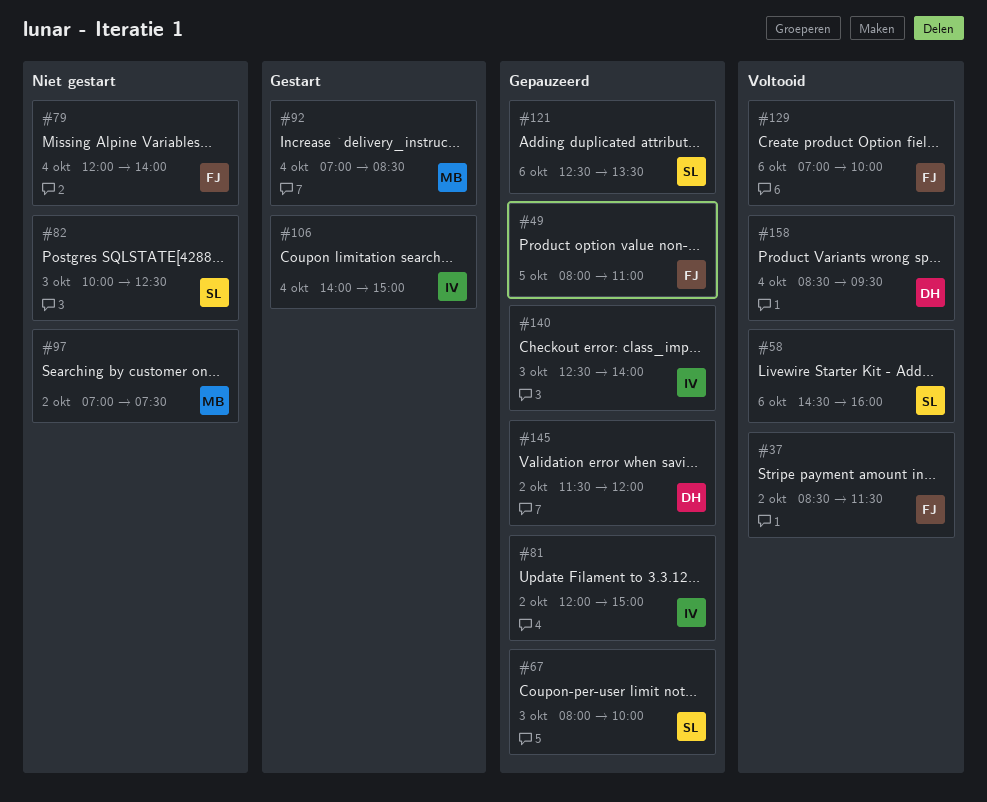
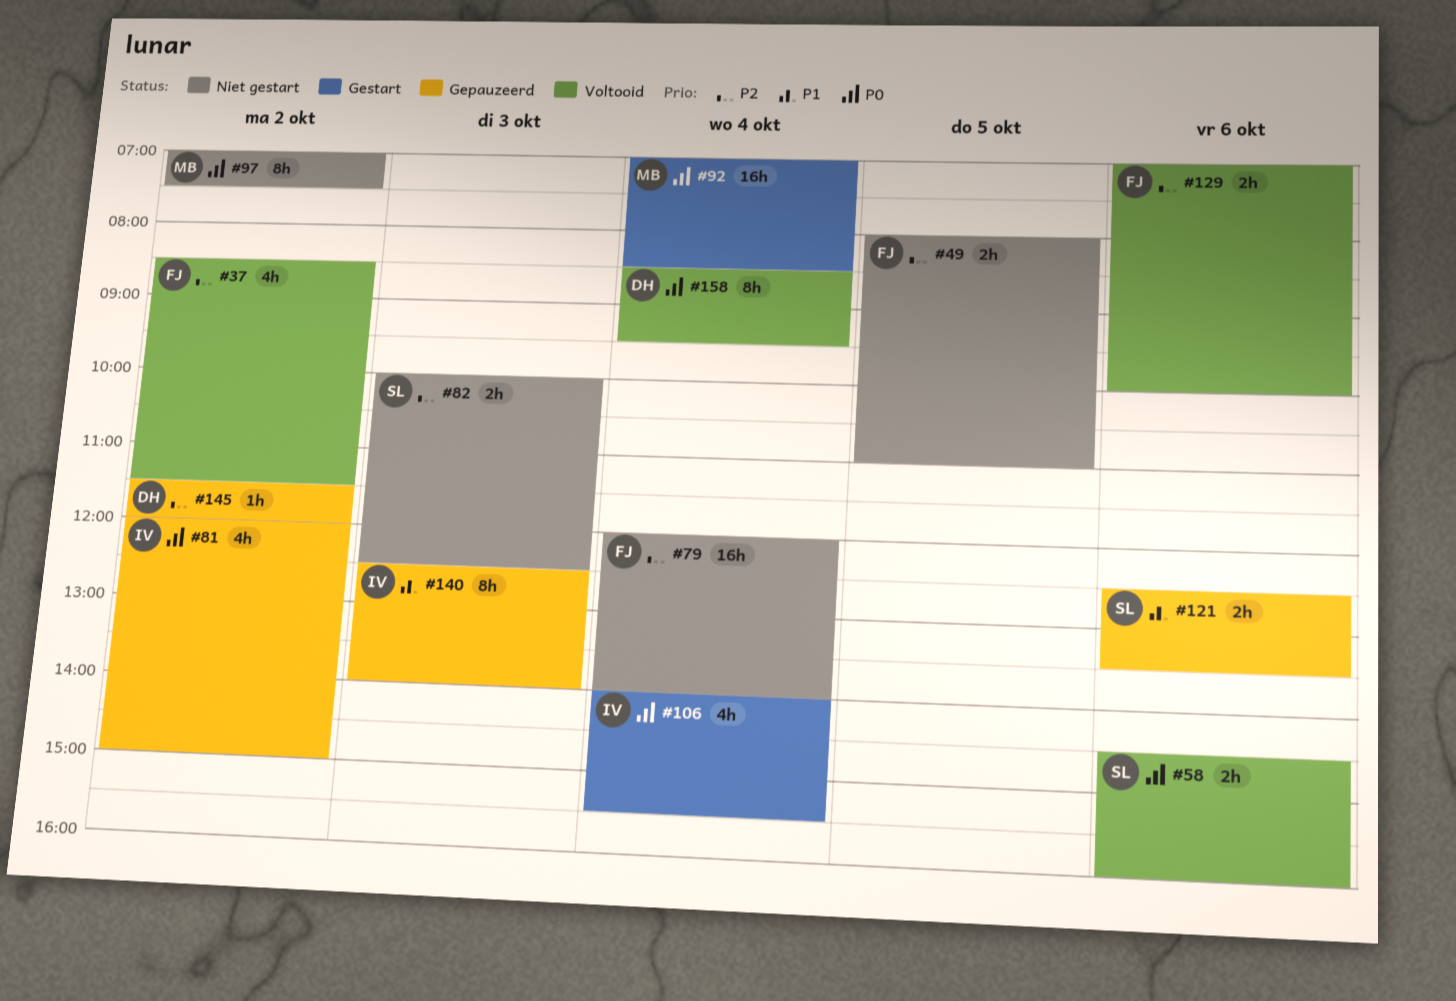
#49, status: Gepauzeerd -> Niet gestart
#67: present -> none
#106, ends: 15:00 -> 15:30

